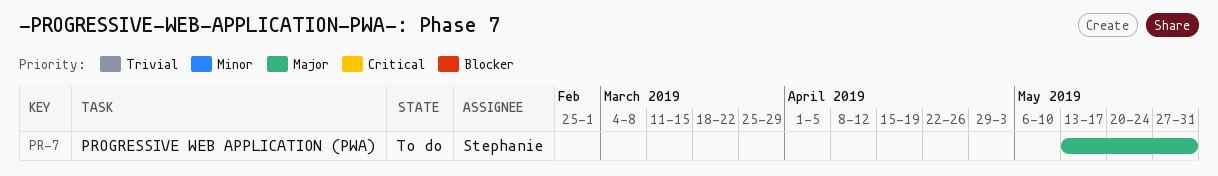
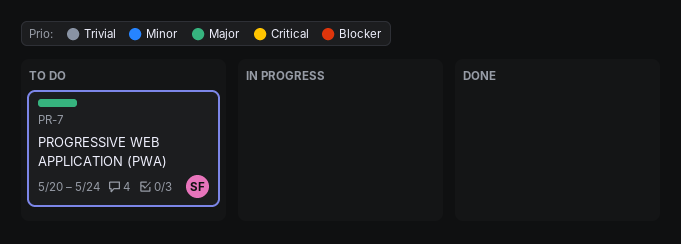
PR-7, start: May 13 -> May 20
PR-7, due: May 31 -> May 24

